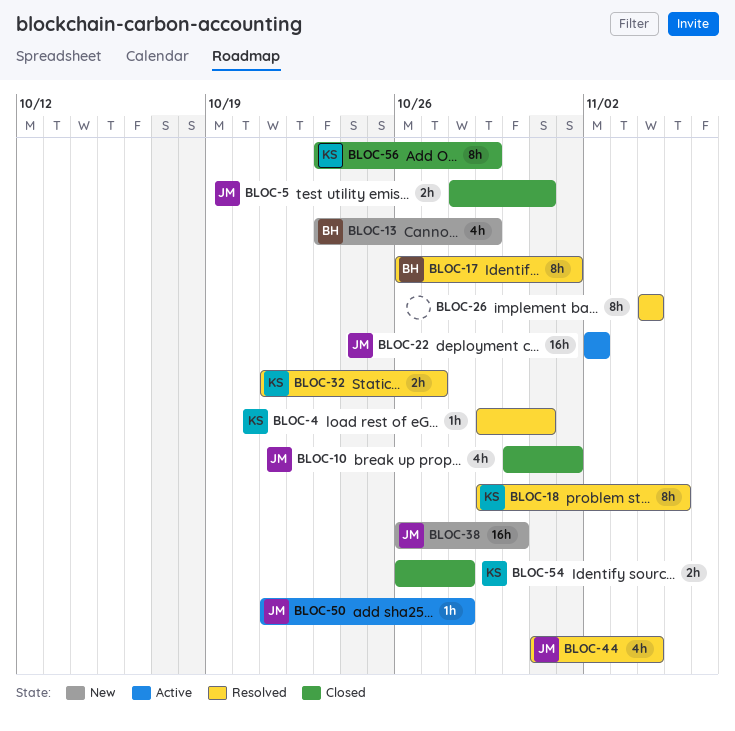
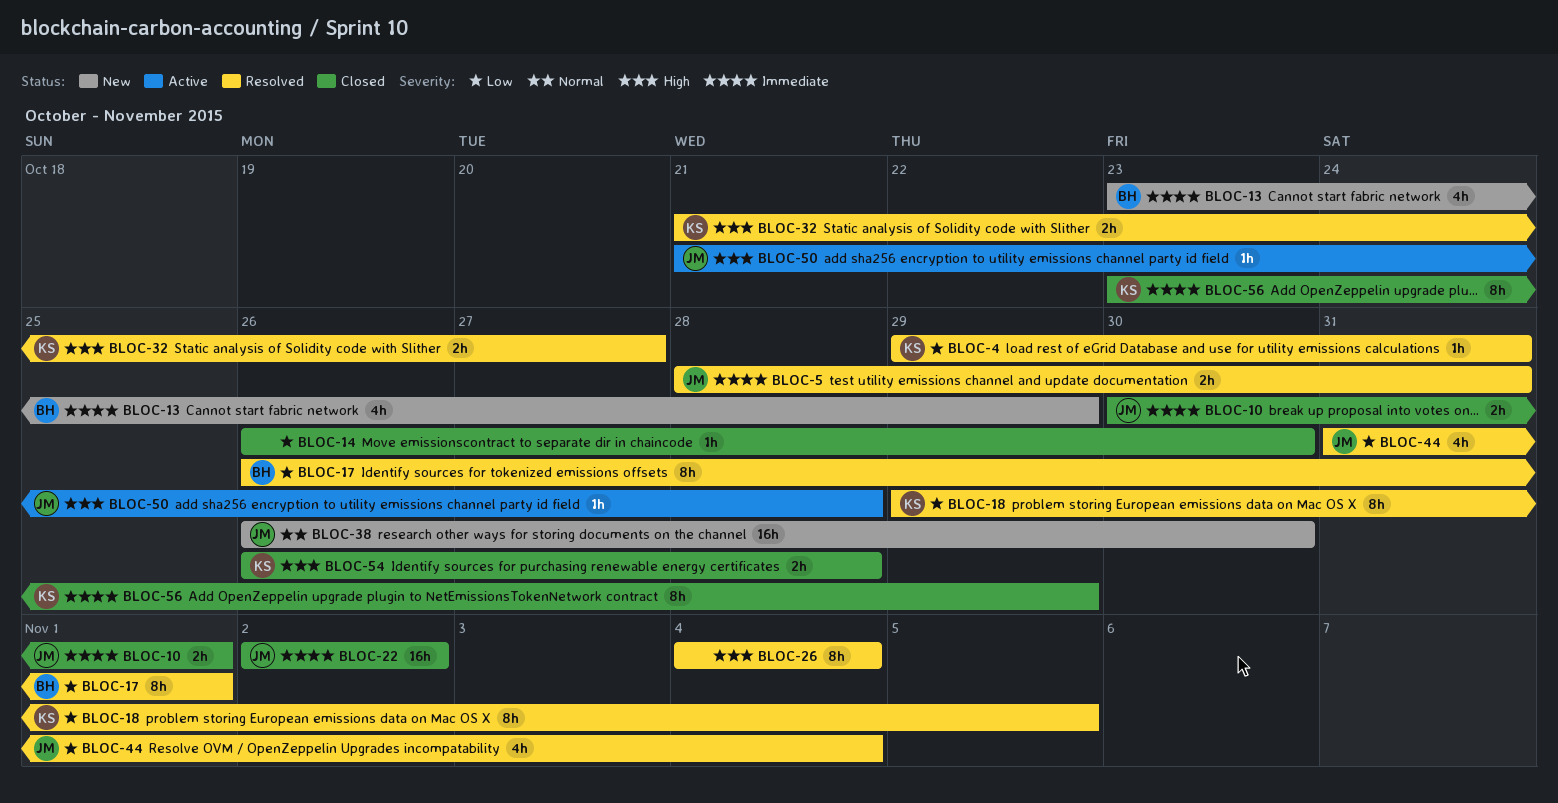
BLOC-5, status: Closed -> Resolved
BLOC-10, estimate: 4h -> 2h
BLOC-14: none -> present
BLOC-22, status: Active -> Closed

